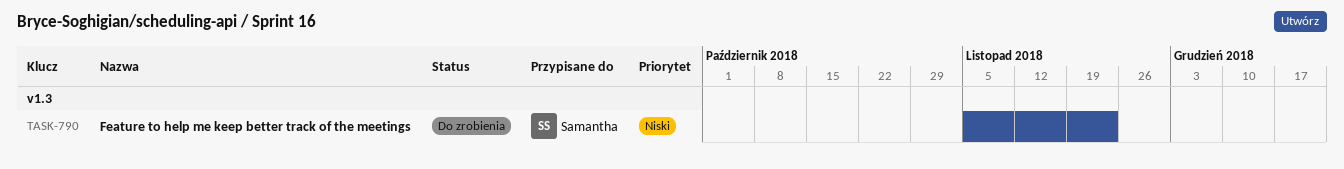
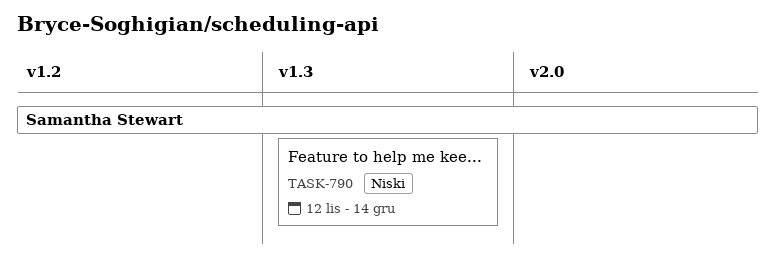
TASK-790, start: Nov 5 -> Nov 12
TASK-790, due: Nov 23 -> Dec 14

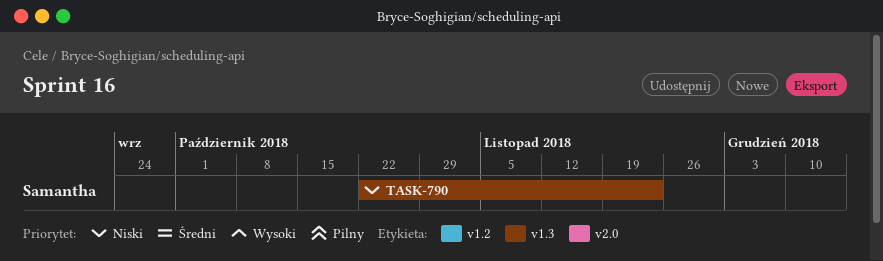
TASK-790, start: Nov 12 -> Oct 22
TASK-790, due: Dec 14 -> Nov 23

